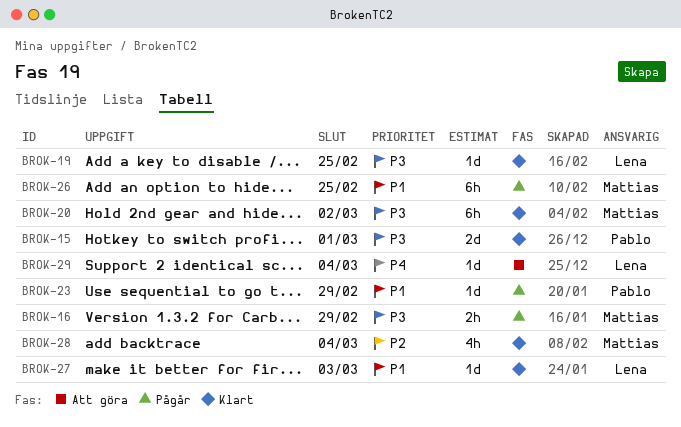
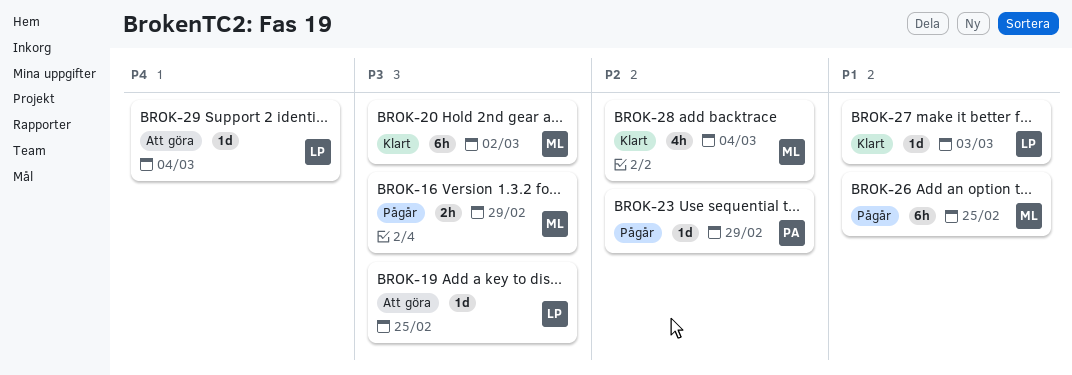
BROK-15: present -> none
BROK-19, status: Klart -> Att göra
BROK-23, priority: P1 -> P2

